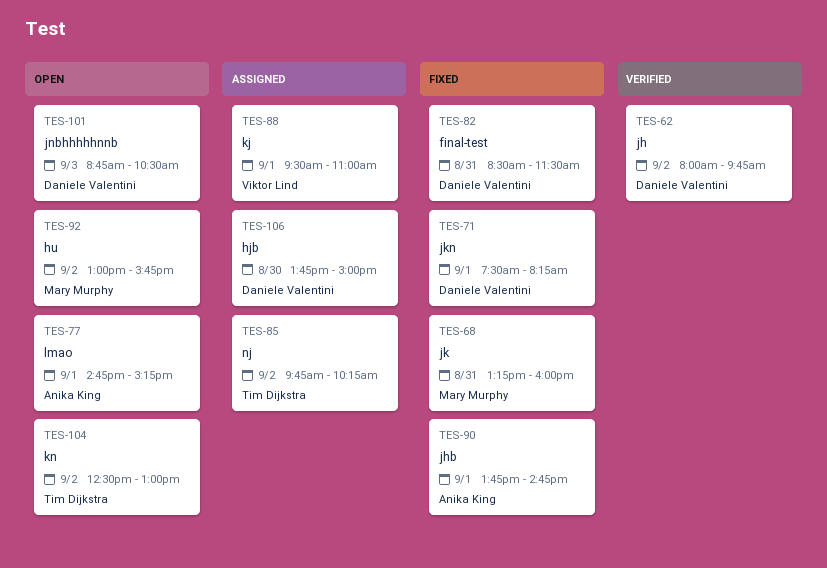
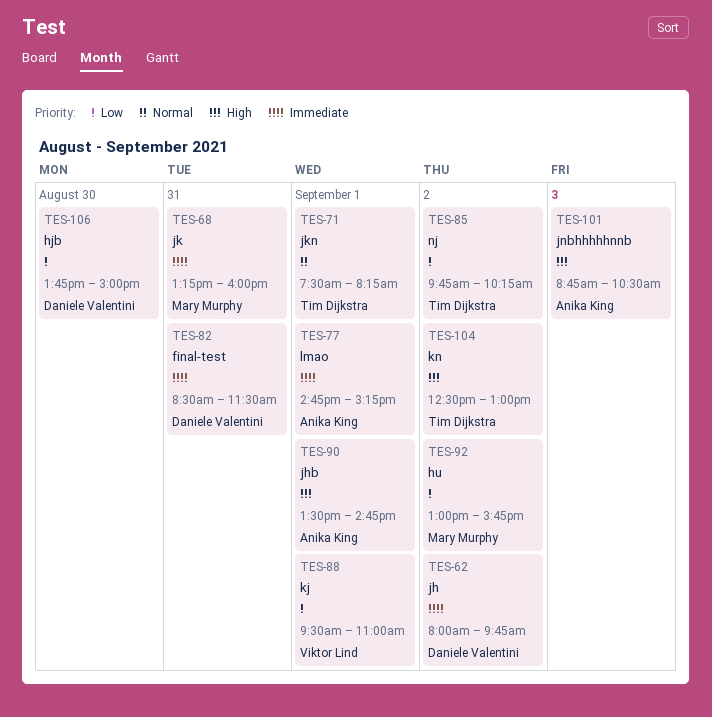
TES-71, owner: Daniele Valentini -> Tim Dijkstra
TES-90, begins: 13:45 -> 13:30
TES-101, owner: Daniele Valentini -> Anika King

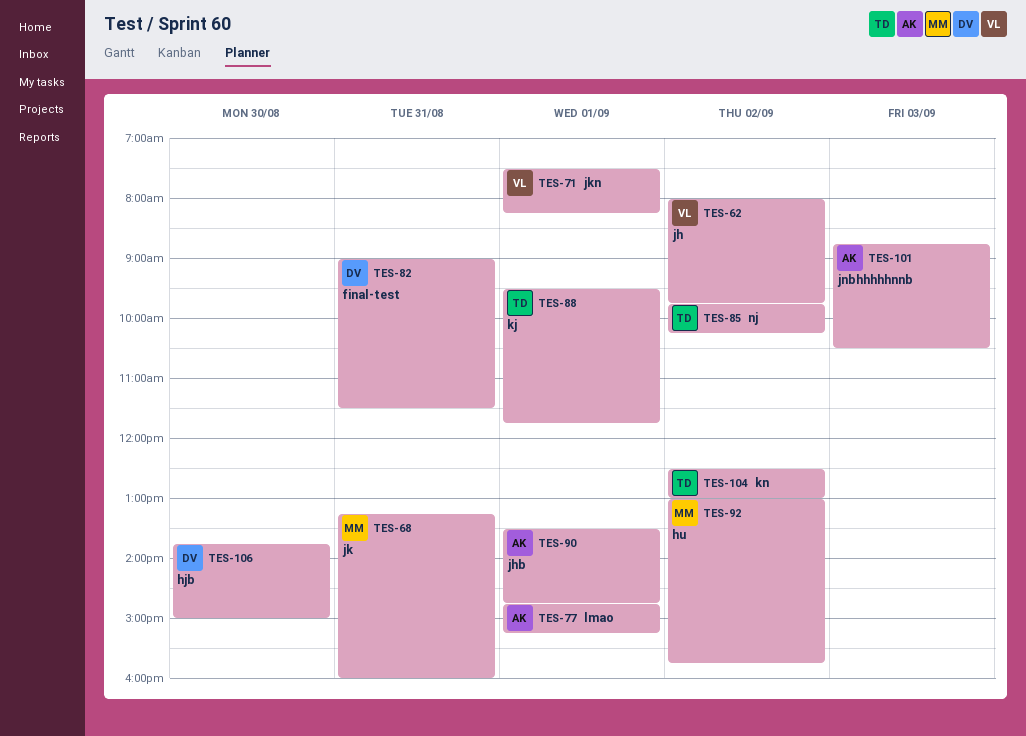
TES-62, owner: Daniele Valentini -> Viktor Lind
TES-71, owner: Tim Dijkstra -> Viktor Lind
TES-82, begins: 08:30 -> 09:00
TES-88, owner: Viktor Lind -> Tim Dijkstra
TES-88, ends: 11:00 -> 11:45

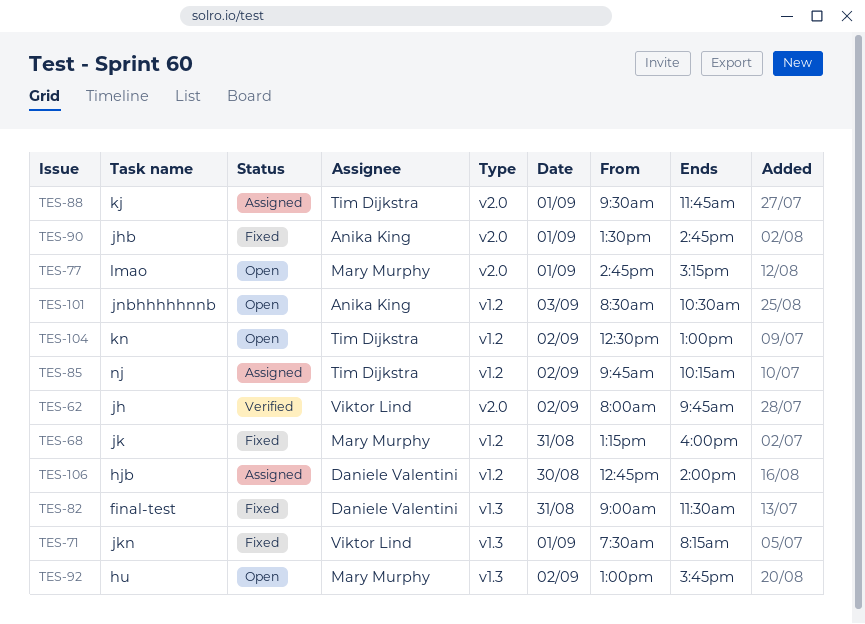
TES-77, owner: Anika King -> Mary Murphy
TES-101, begins: 08:45 -> 08:30
TES-106, begins: 13:45 -> 12:45
TES-106, ends: 15:00 -> 14:00

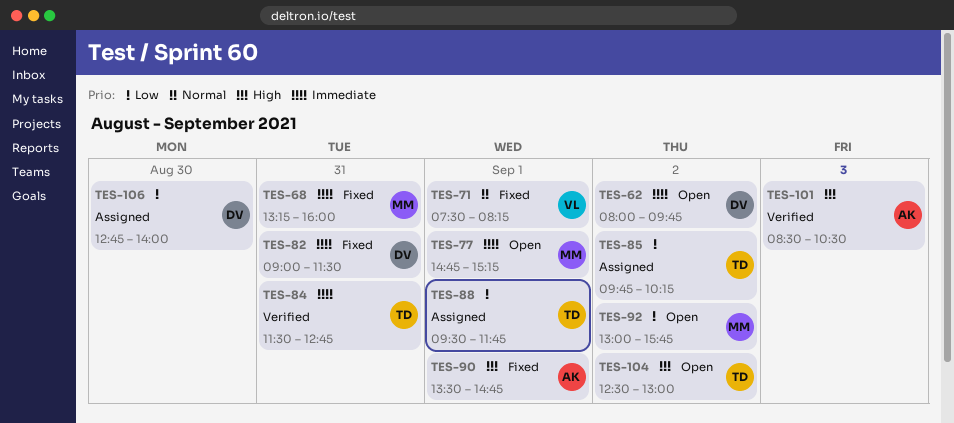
TES-62, status: Verified -> Open
TES-62, owner: Viktor Lind -> Daniele Valentini
TES-84: none -> present
TES-101, status: Open -> Verified

